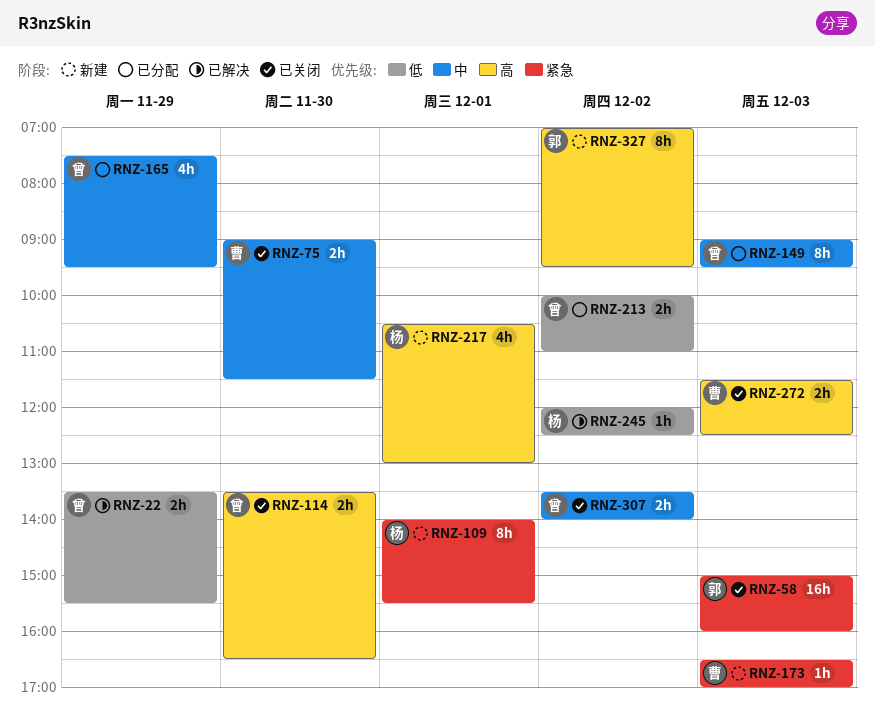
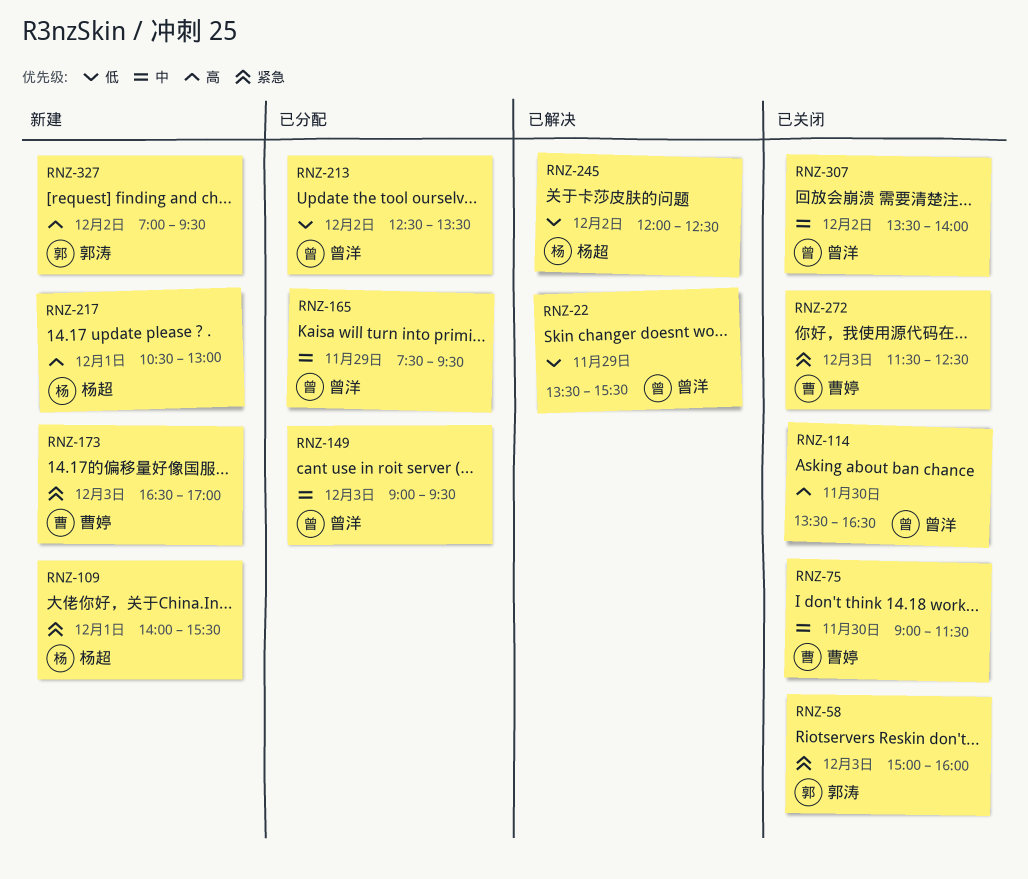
RNZ-213, begins: 10:00 -> 12:30
RNZ-213, ends: 11:00 -> 13:30
RNZ-272, priority: 高 -> 紧急

